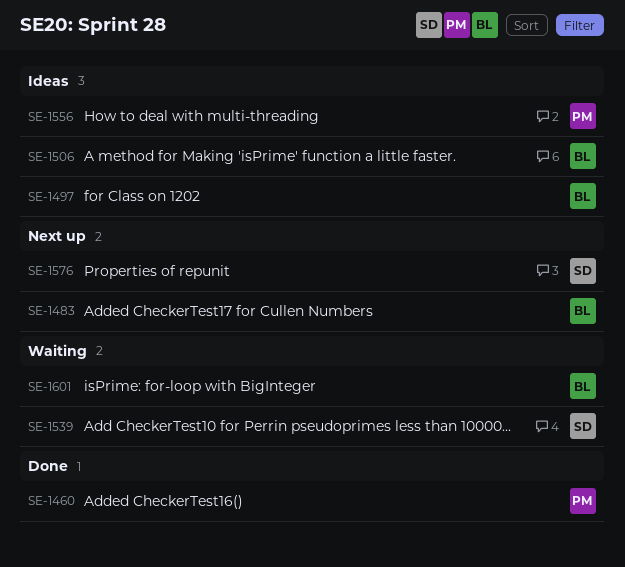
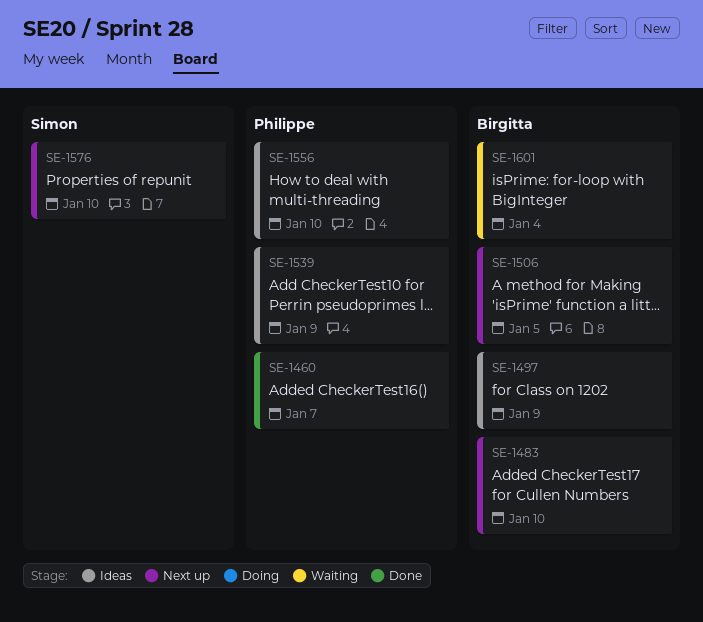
SE-1506, status: Ideas -> Next up
SE-1539, status: Waiting -> Ideas
SE-1539, owner: Simon -> Philippe

